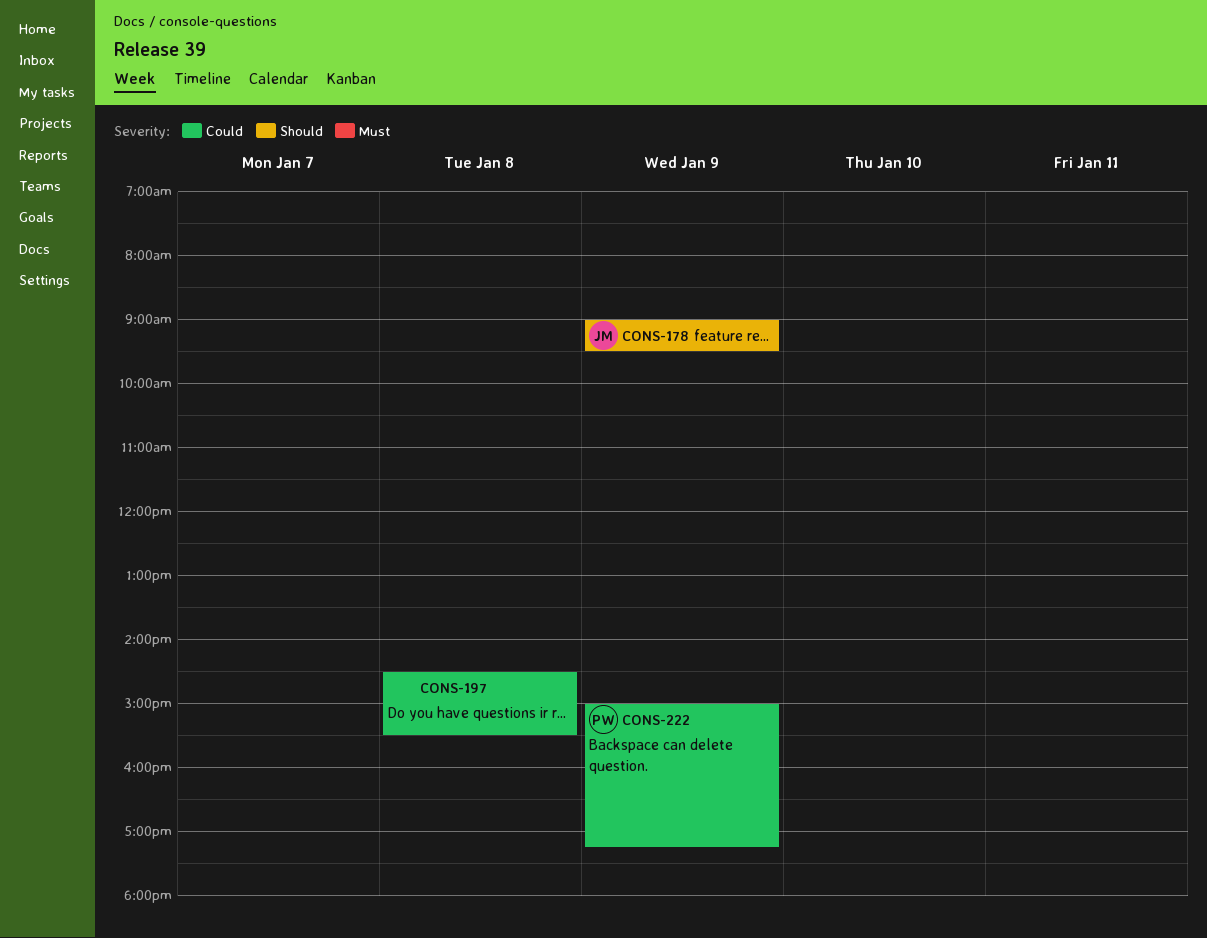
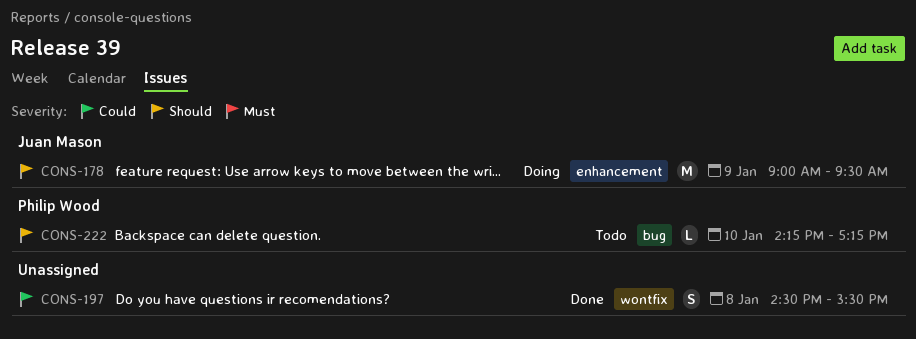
CONS-222, priority: Could -> Should
CONS-222, day: Jan 9 -> Jan 10
CONS-222, begins: 15:00 -> 14:15

